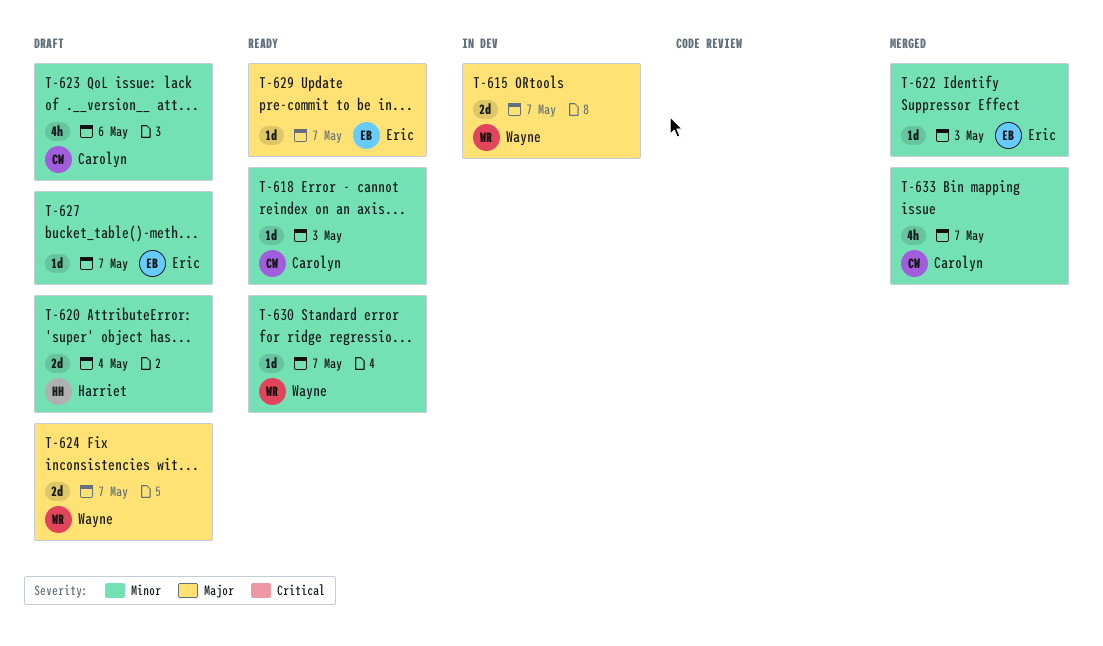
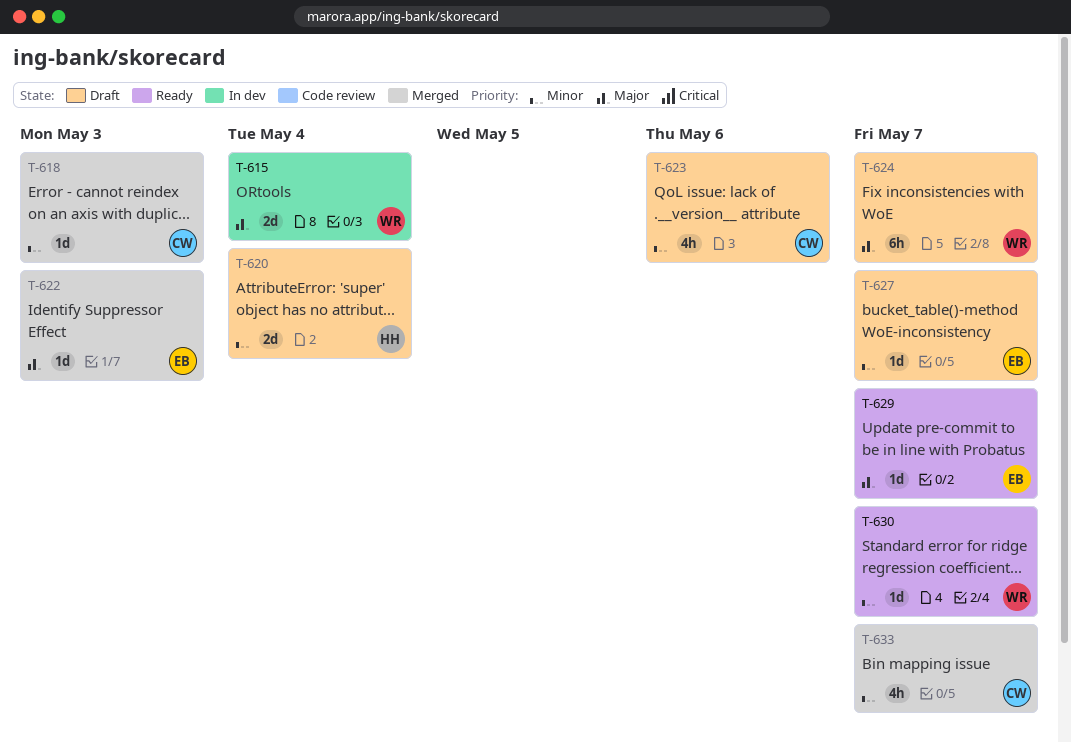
T-615, due: May 7 -> May 4
T-618, status: Ready -> Merged
T-622, priority: Minor -> Major
T-624, estimate: 2d -> 6h

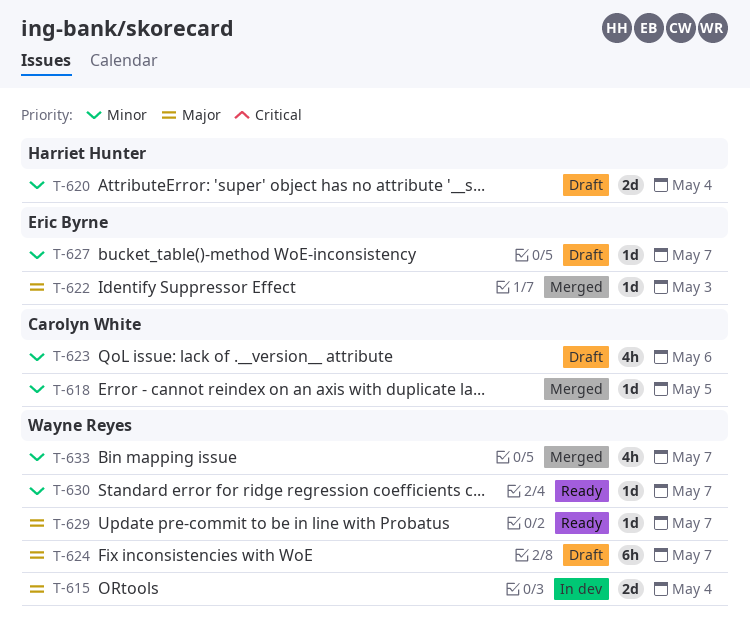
T-618, due: May 3 -> May 5
T-629, owner: Eric Byrne -> Wayne Reyes
T-633, owner: Carolyn White -> Wayne Reyes

